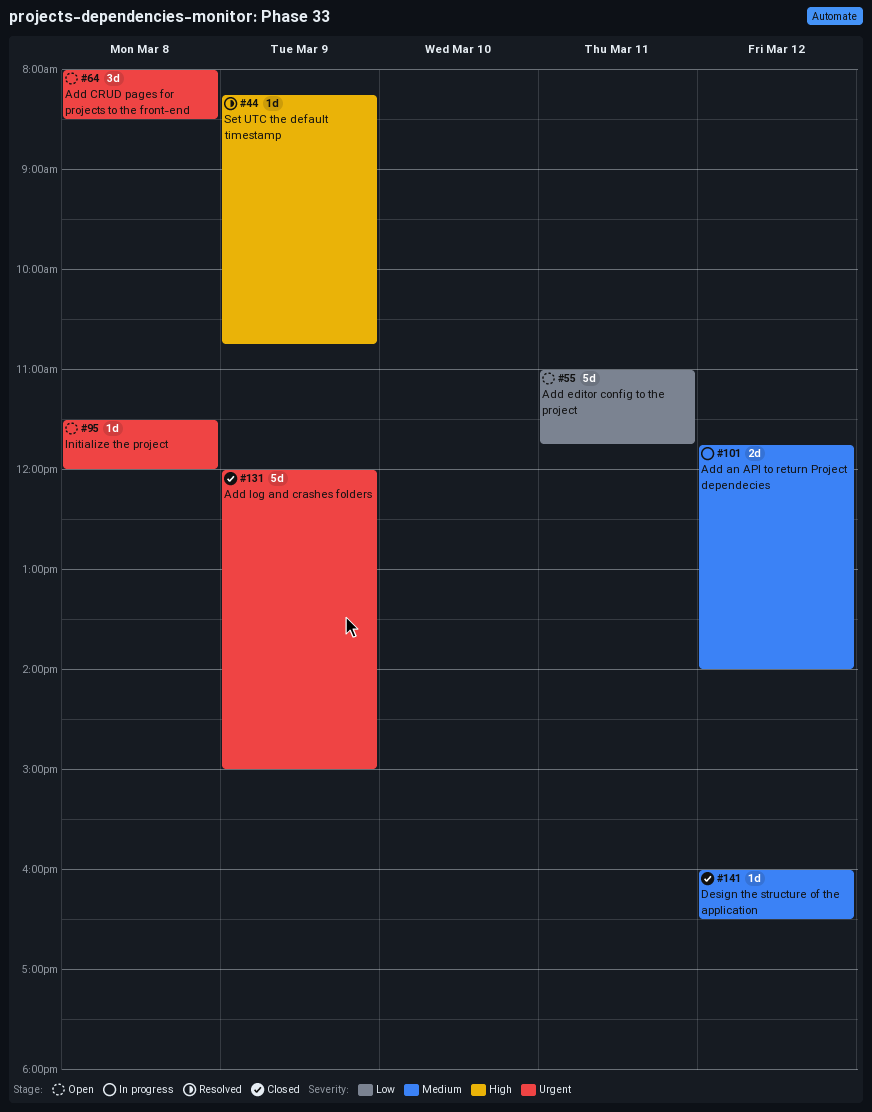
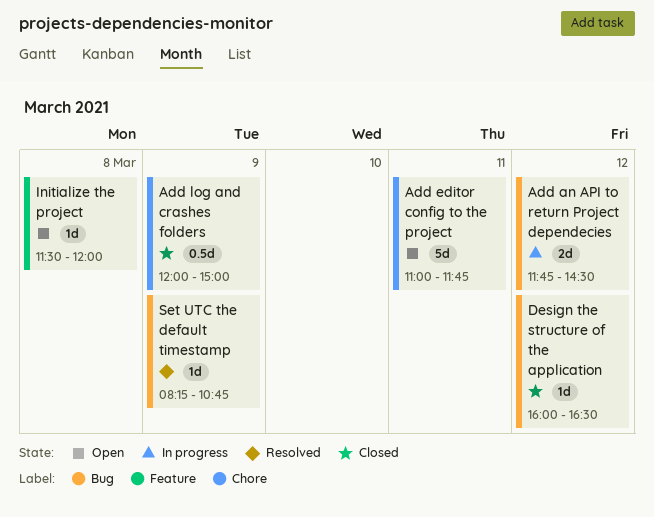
Add an API to return Project dependecies, ends: 14:00 -> 14:30
Add CRUD pages for projects to the front-end: present -> none
Add log and crashes folders, estimate: 5d -> 0.5d

